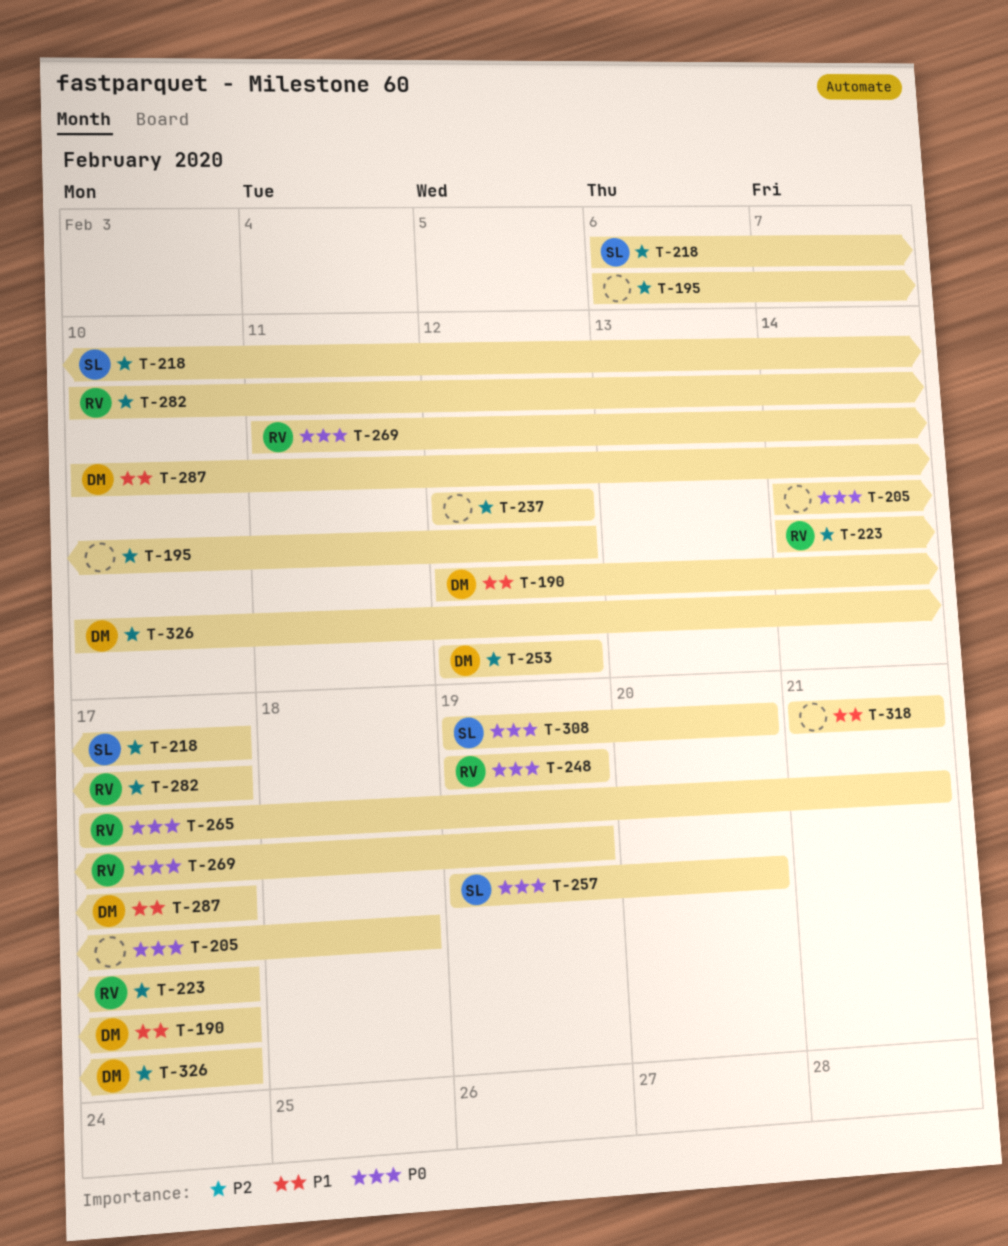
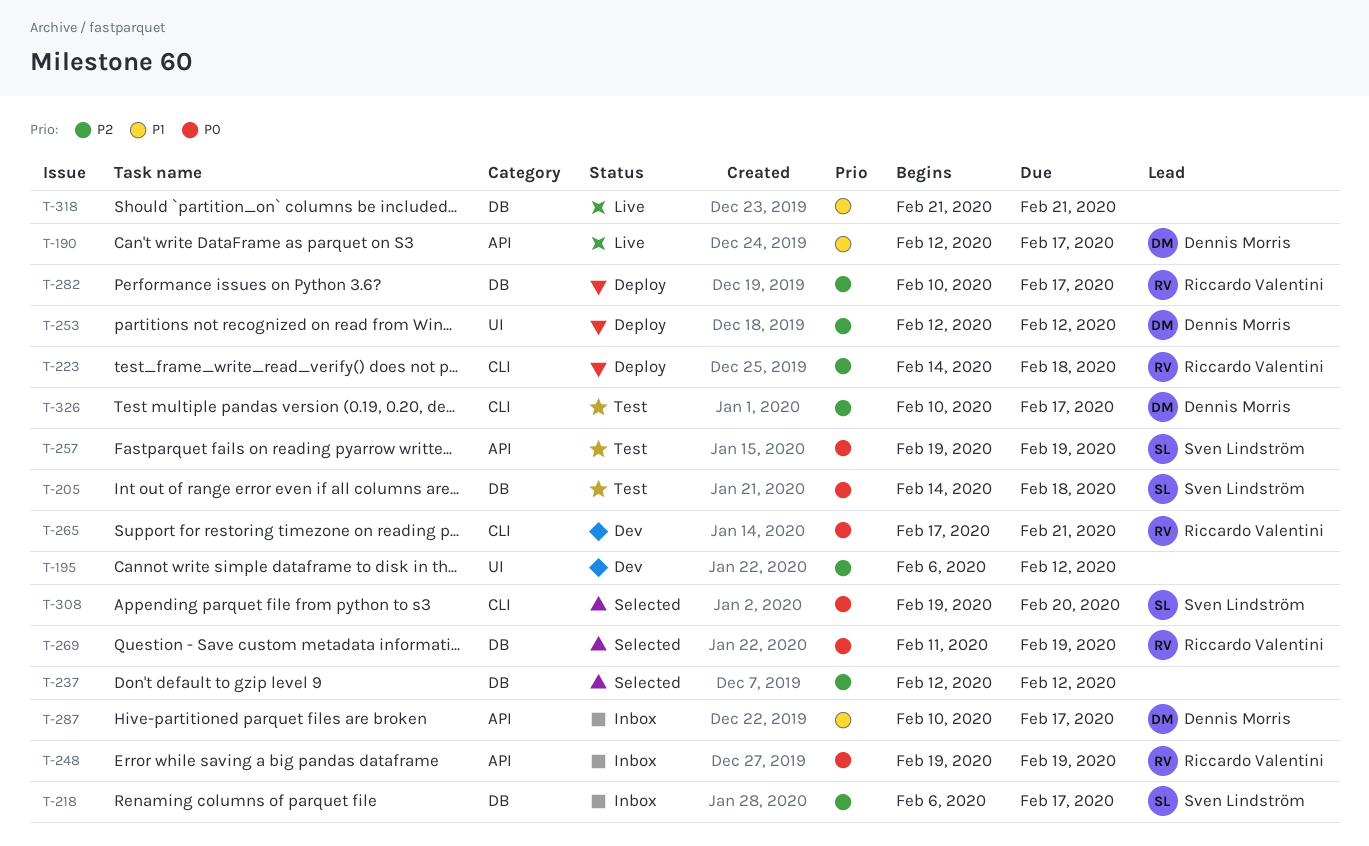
T-205, owner: none -> Sven Lindström
T-223, due: Feb 17 -> Feb 18
T-257, due: Feb 20 -> Feb 19

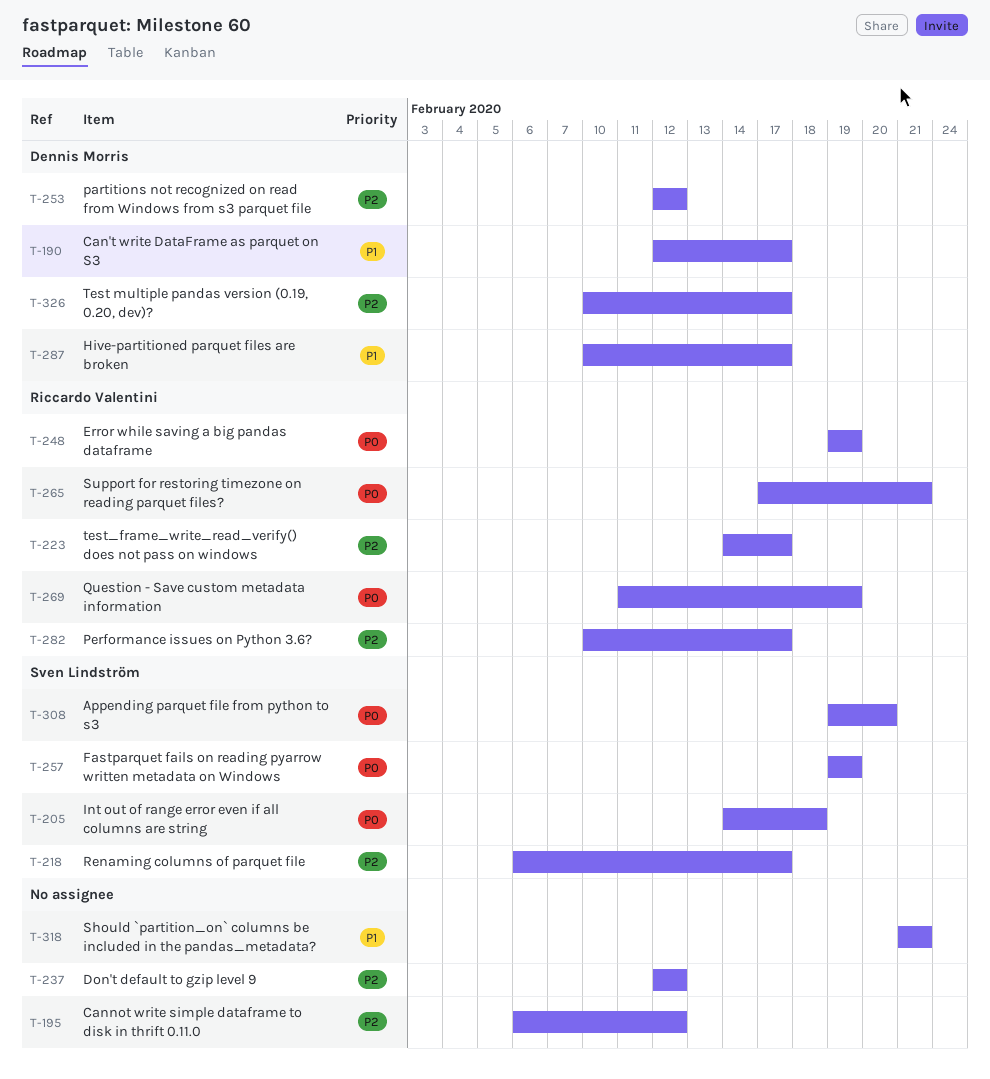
T-223, due: Feb 18 -> Feb 17

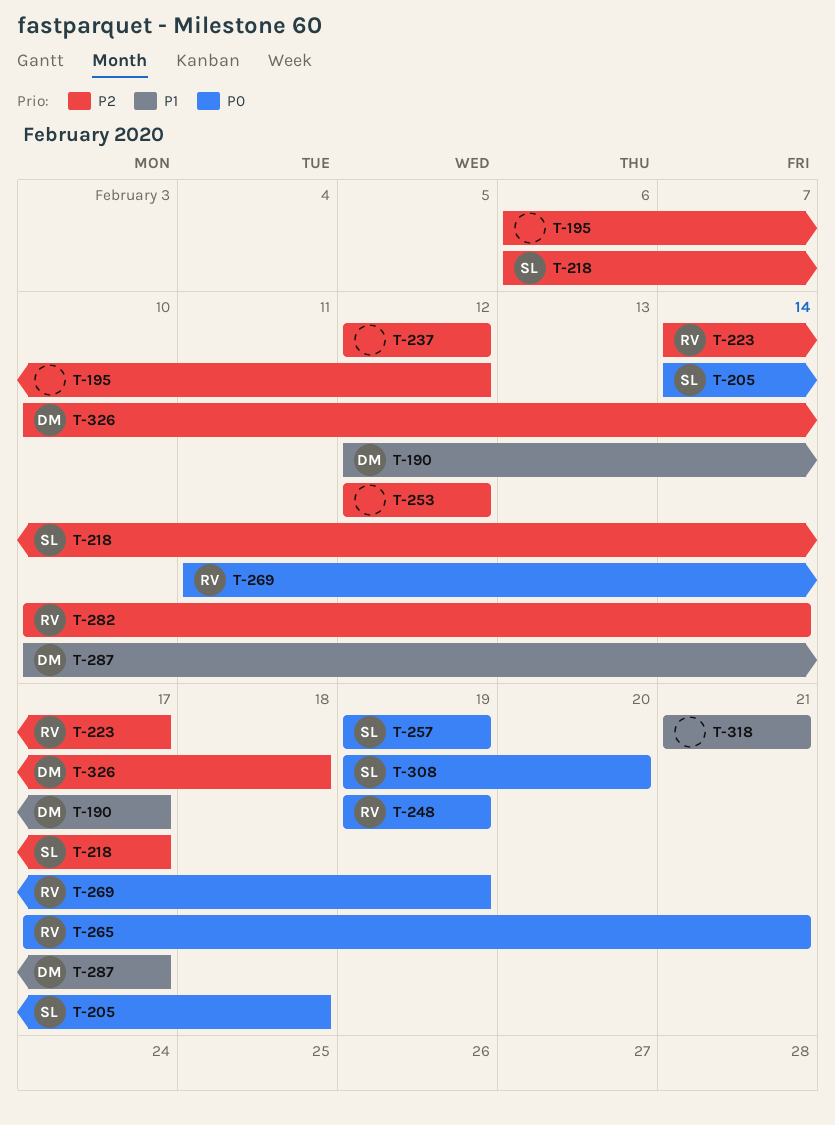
T-253, owner: Dennis Morris -> none
T-282, due: Feb 17 -> Feb 14
T-326, due: Feb 17 -> Feb 18

